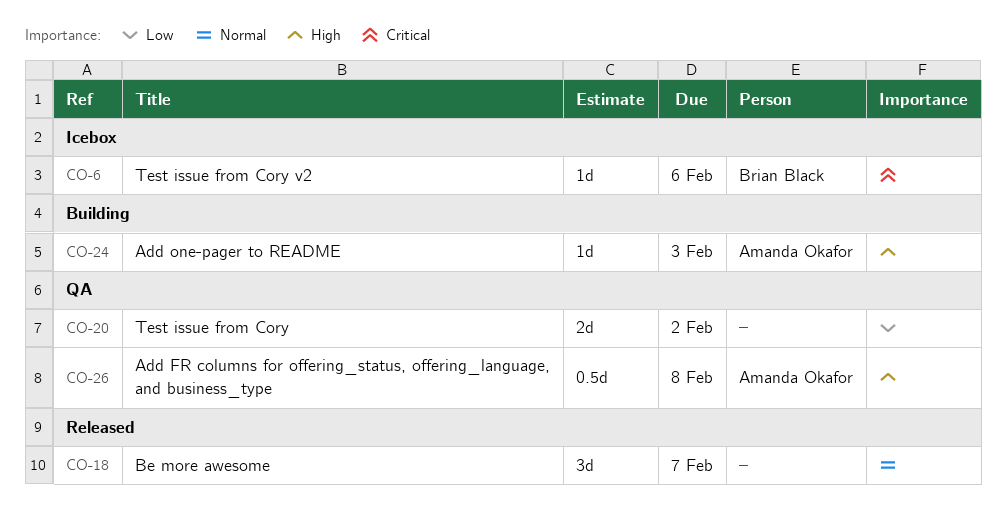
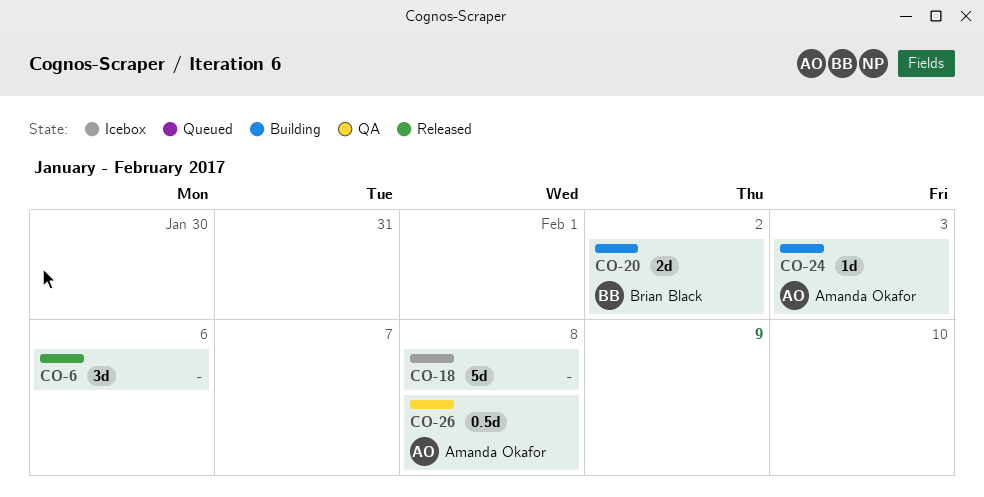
CO-6, status: Icebox -> Released
CO-6, owner: Brian Black -> none
CO-6, estimate: 1d -> 3d
CO-18, status: Released -> Icebox
CO-18, estimate: 3d -> 5d
CO-18, due: Feb 7 -> Feb 8
CO-20, status: QA -> Building
CO-20, owner: none -> Brian Black

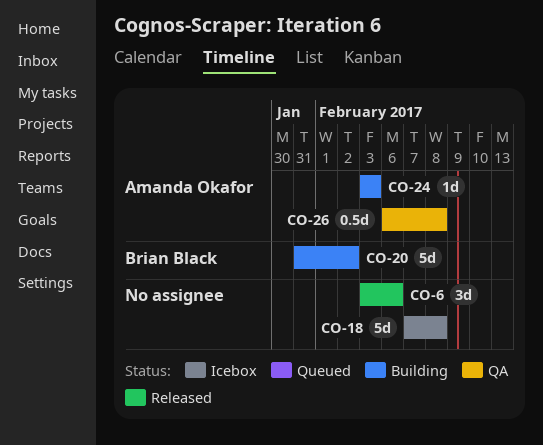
CO-20, estimate: 2d -> 5d

